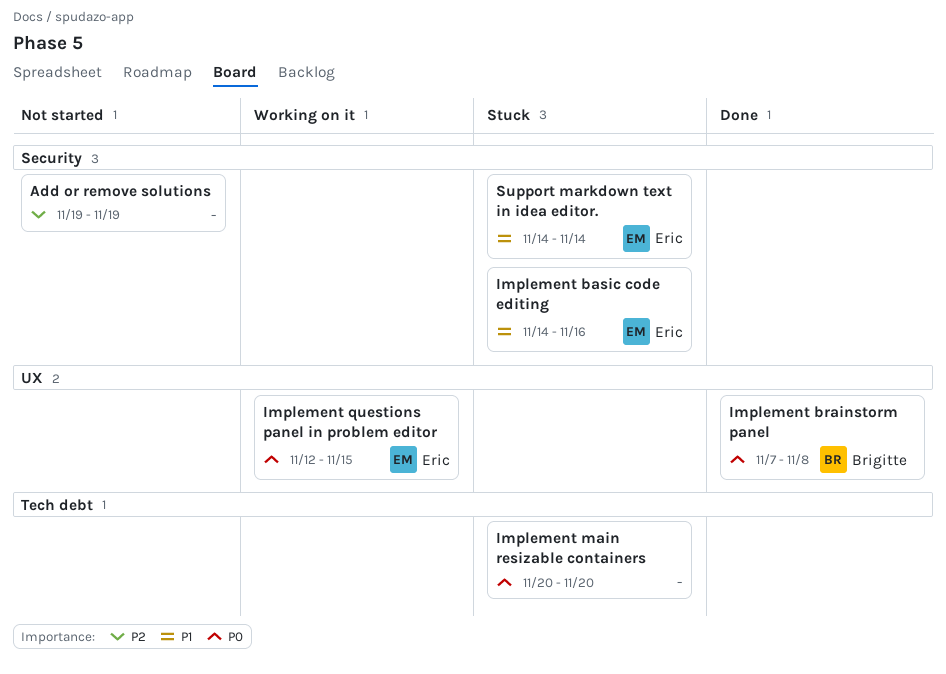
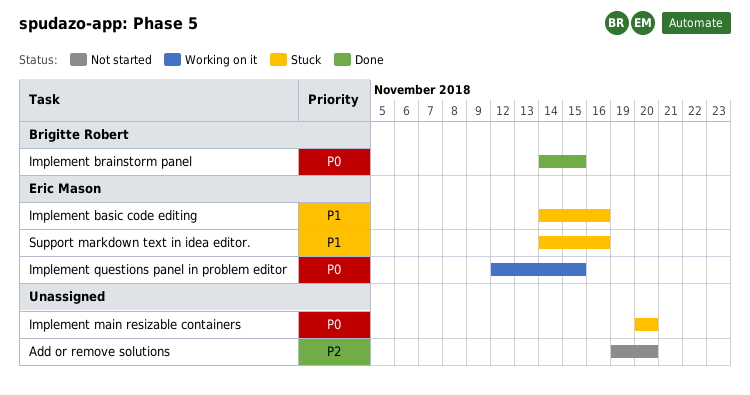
Add or remove solutions, due: Nov 19 -> Nov 20
Implement brainstorm panel, start: Nov 7 -> Nov 14
Implement brainstorm panel, due: Nov 8 -> Nov 15
Support markdown text in idea editor., due: Nov 14 -> Nov 16

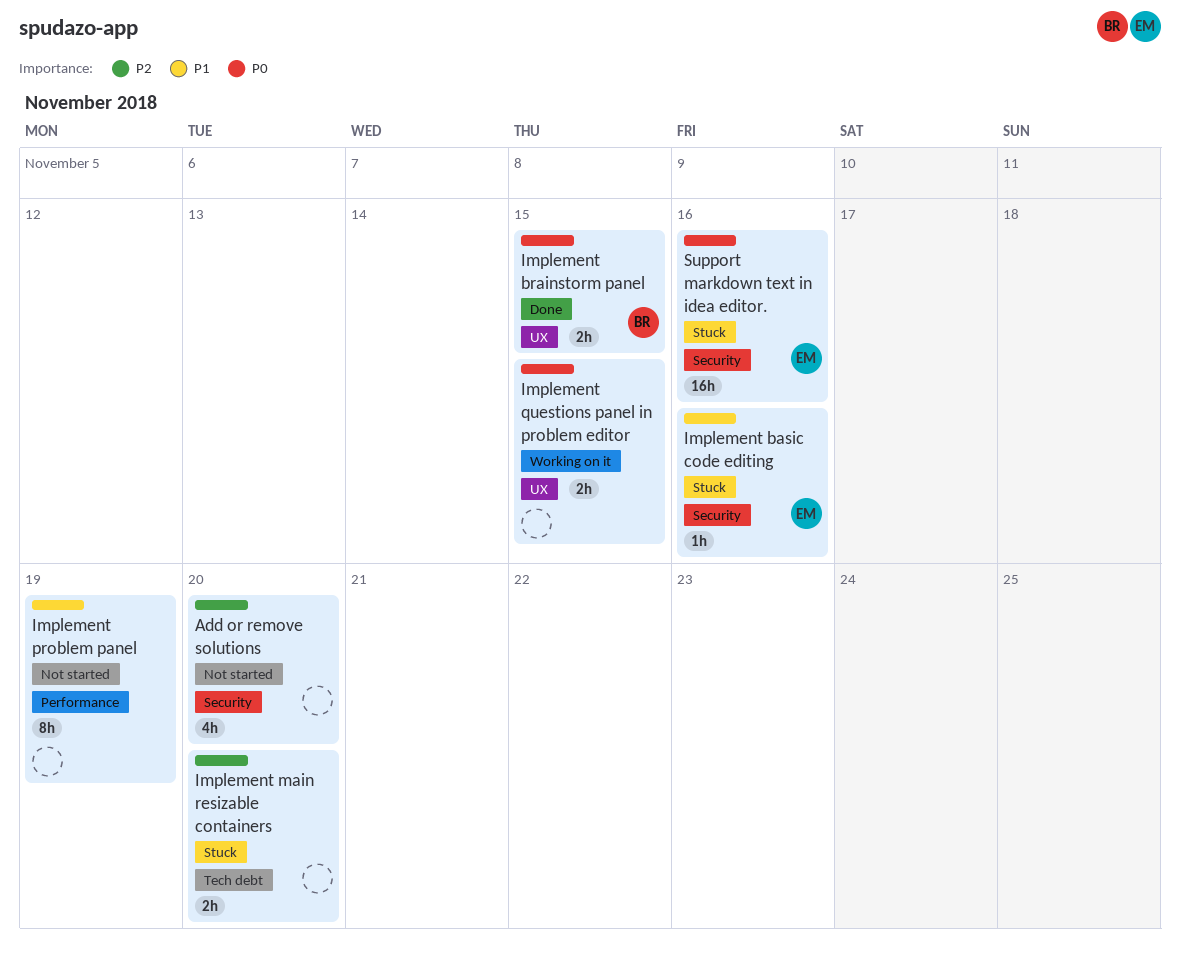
Implement main resizable containers, priority: P0 -> P2
Implement problem panel: none -> present
Implement questions panel in problem editor, owner: Eric Mason -> none
Support markdown text in idea editor., priority: P1 -> P0

